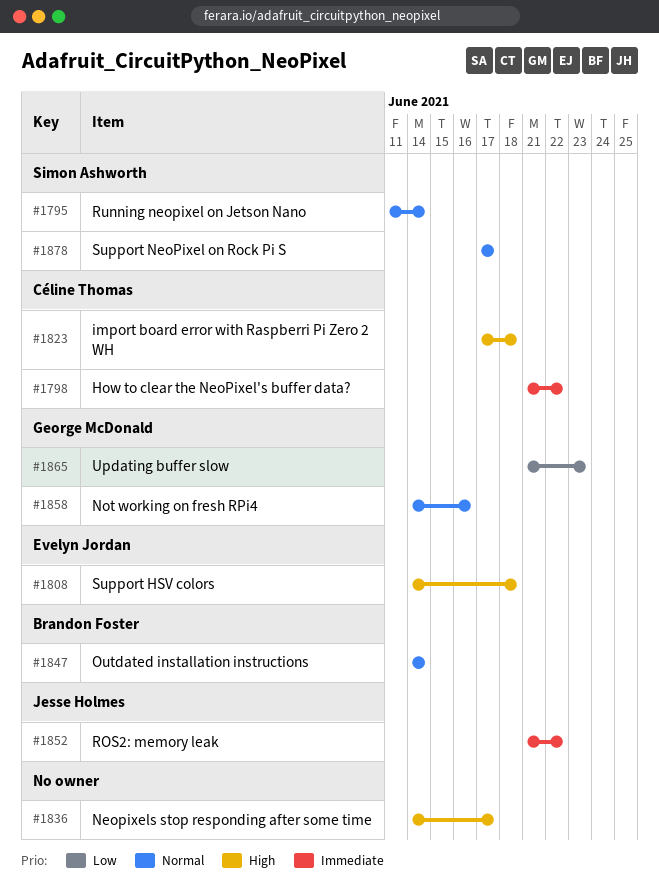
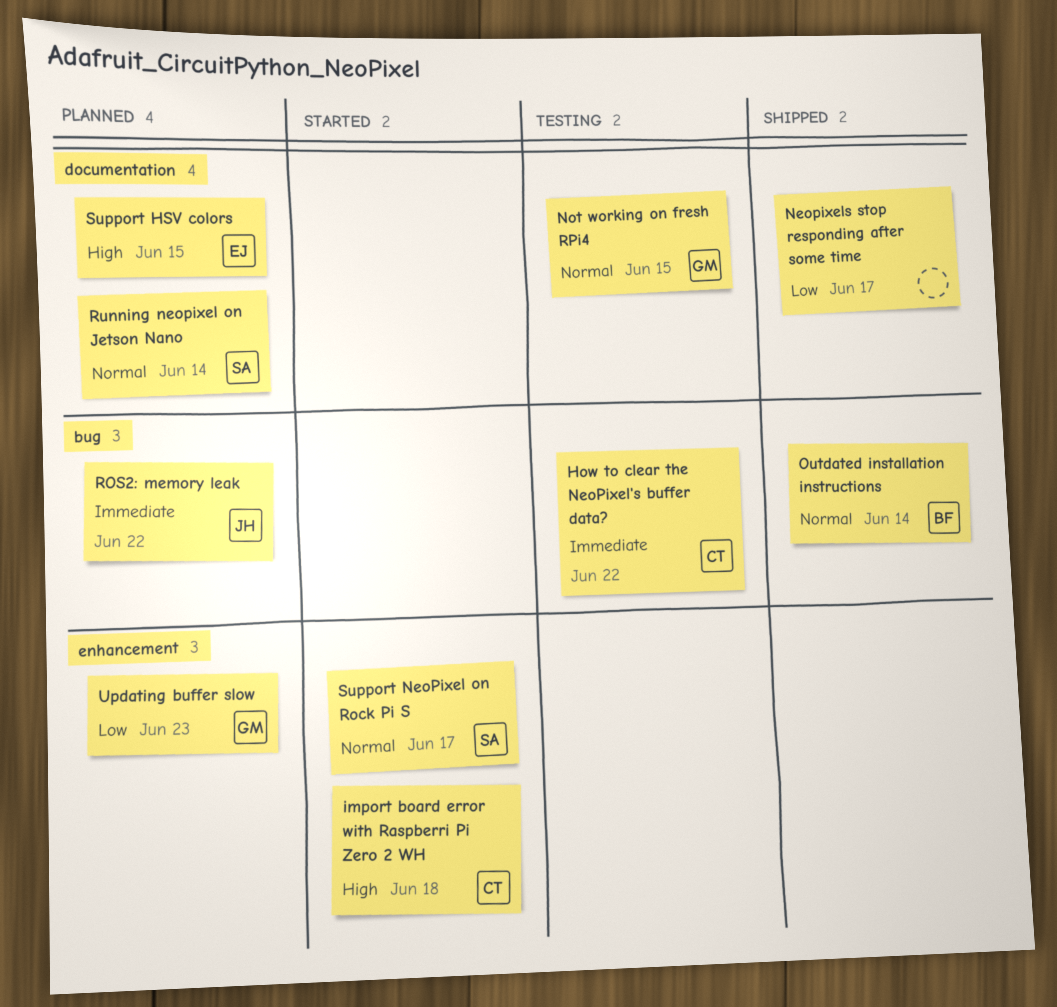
Neopixels stop responding after some time, priority: High -> Low
Not working on fresh RPi4, due: Jun 16 -> Jun 15
Support HSV colors, due: Jun 18 -> Jun 15

